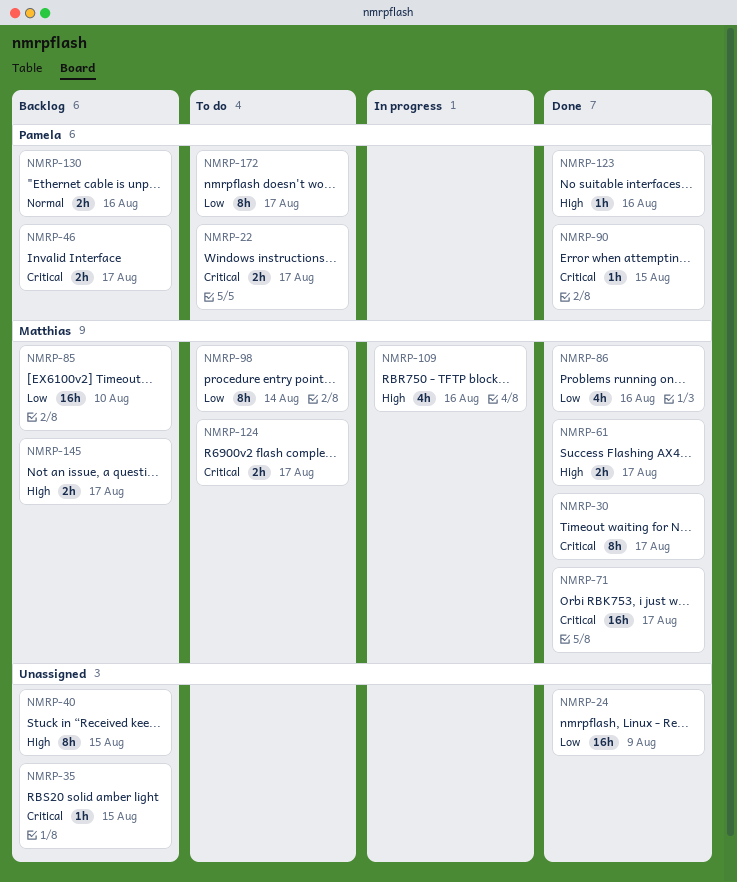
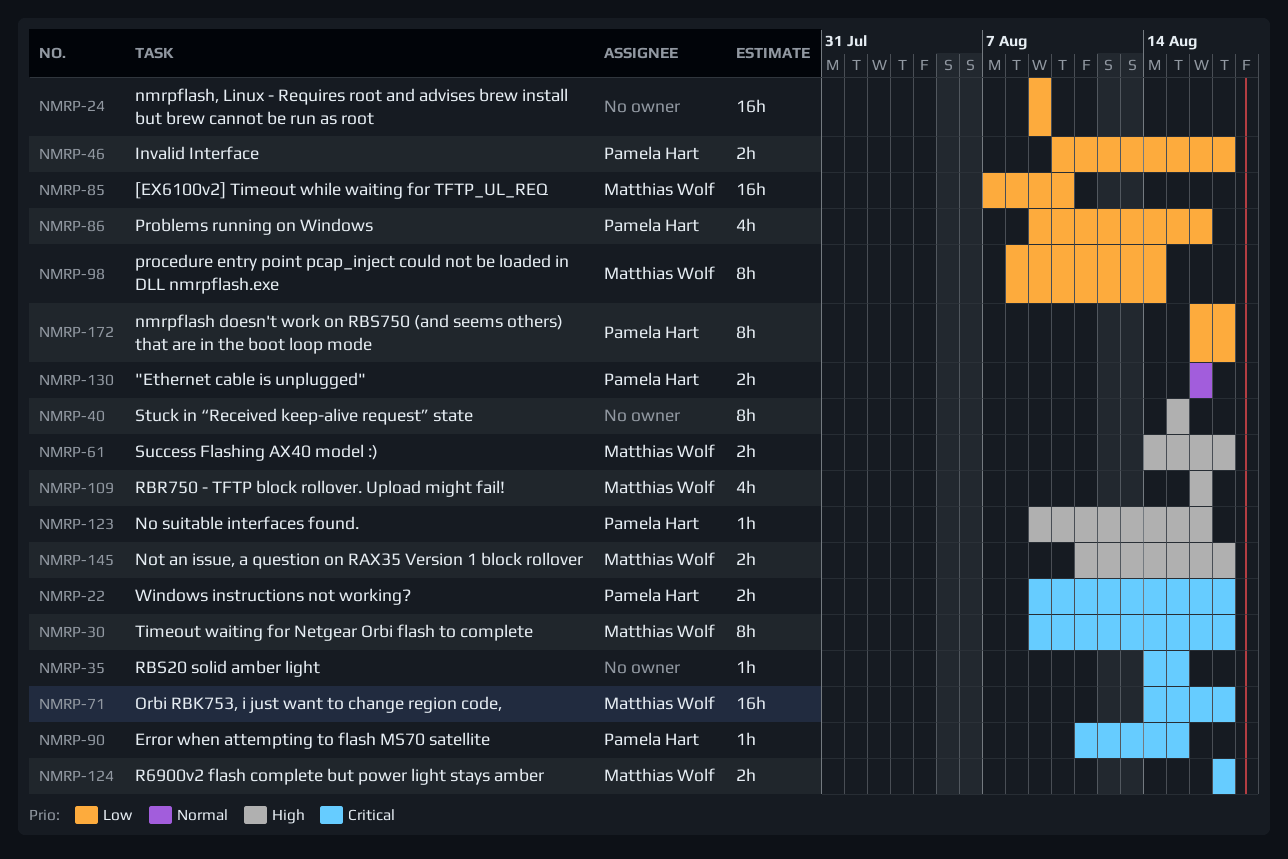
NMRP-46, priority: Critical -> Low
NMRP-86, owner: Matthias Wolf -> Pamela Hart

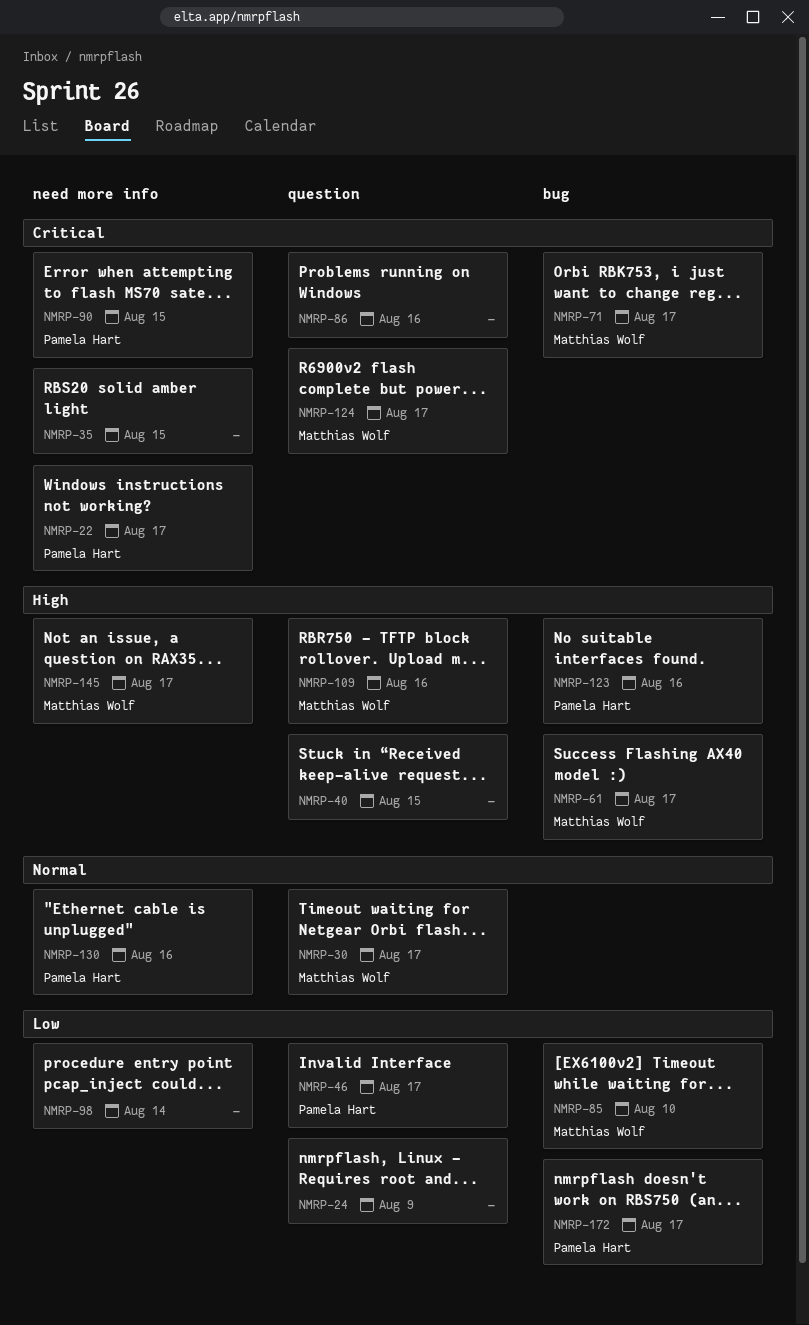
NMRP-30, priority: Critical -> Normal
NMRP-86, owner: Pamela Hart -> none
NMRP-86, priority: Low -> Critical
NMRP-98, owner: Matthias Wolf -> none

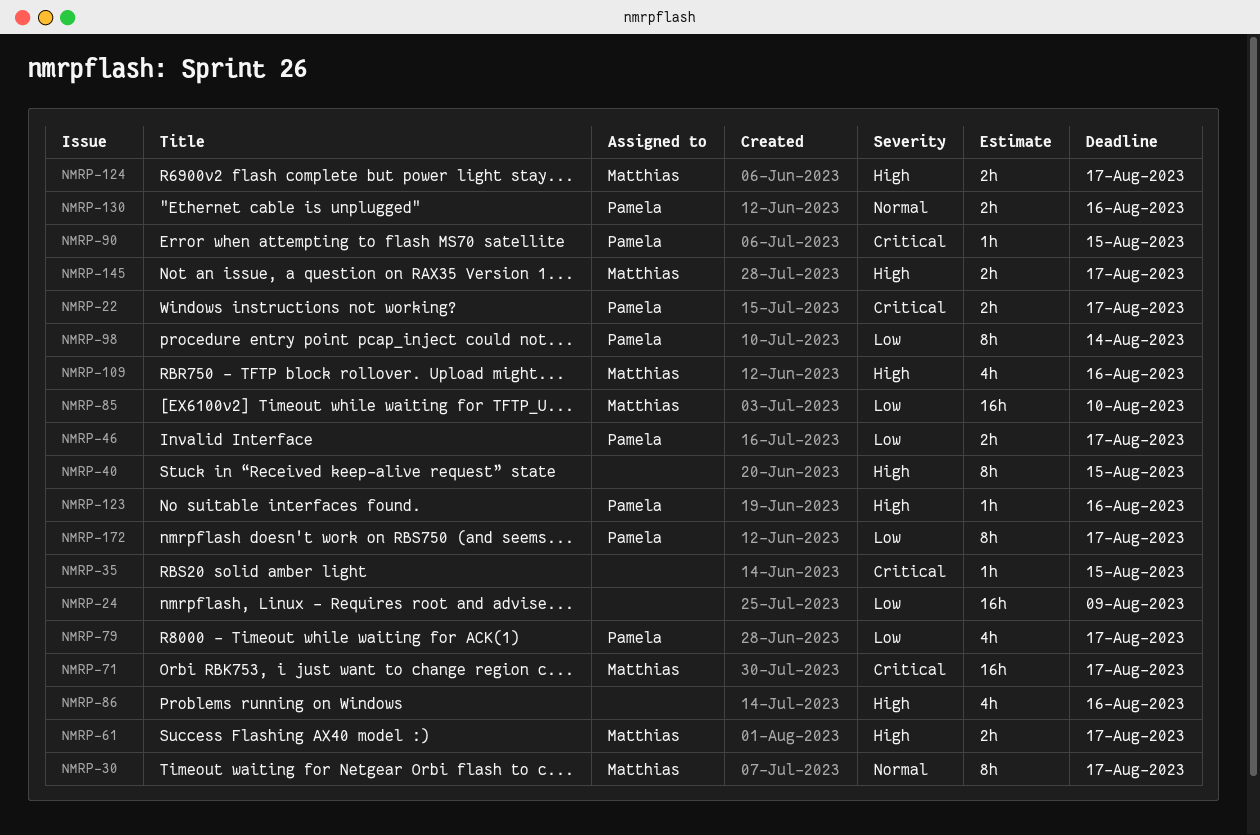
NMRP-79: none -> present
NMRP-86, priority: Critical -> High
NMRP-98, owner: none -> Pamela Hart
NMRP-124, priority: Critical -> High

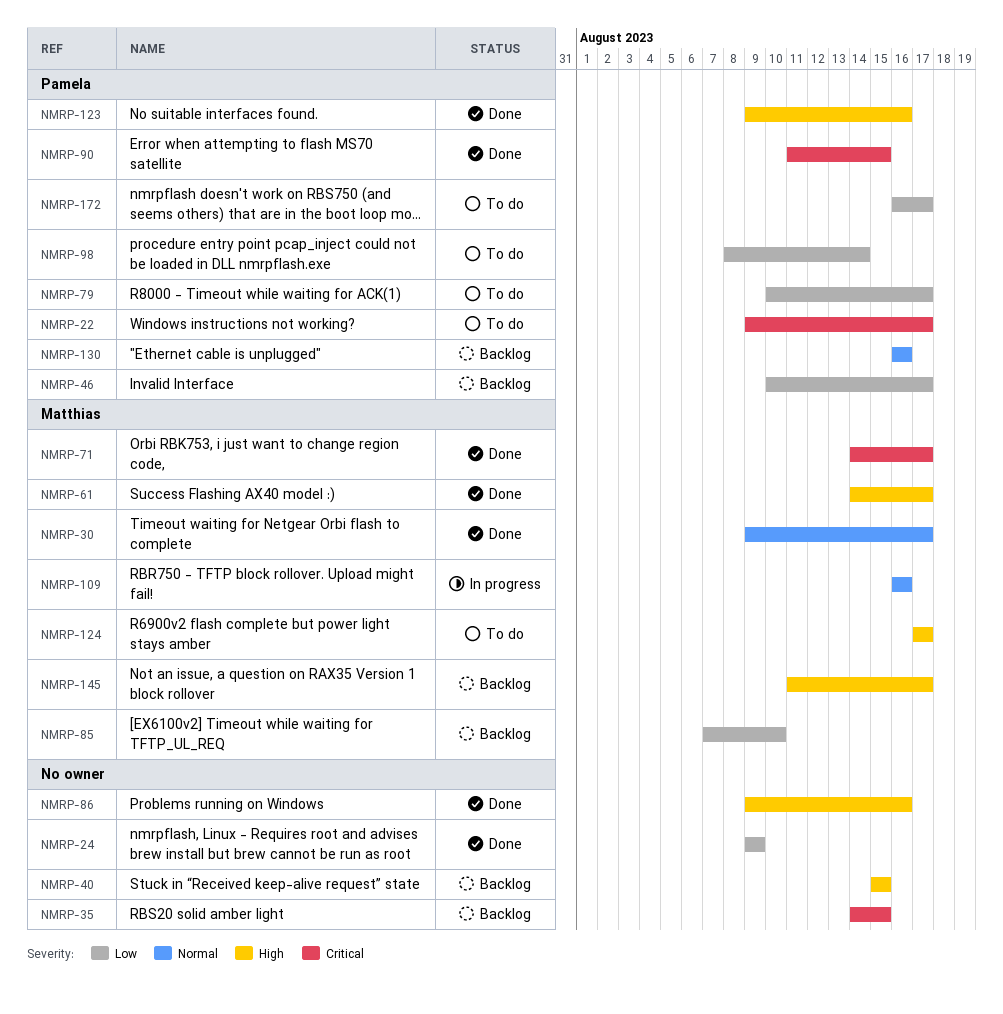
NMRP-109, priority: High -> Normal

